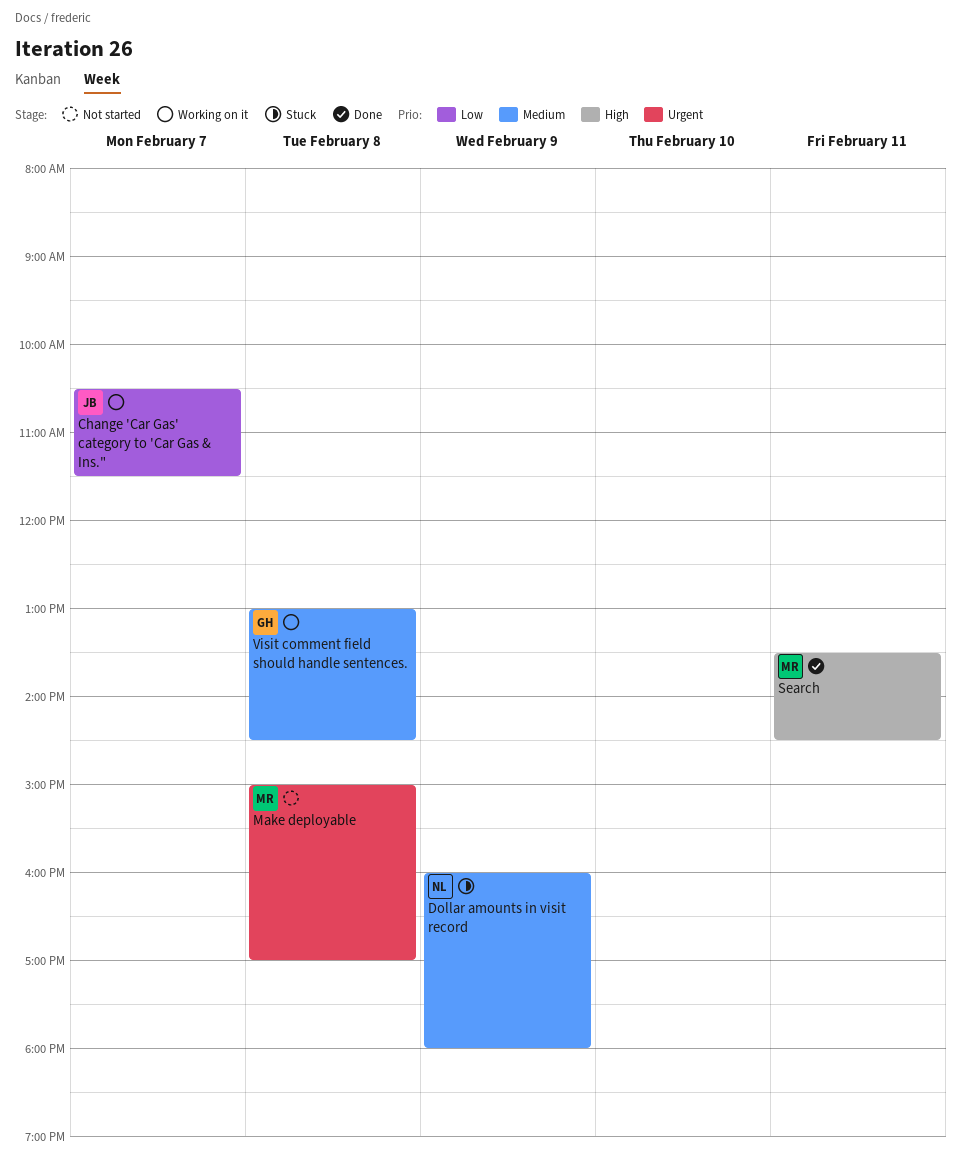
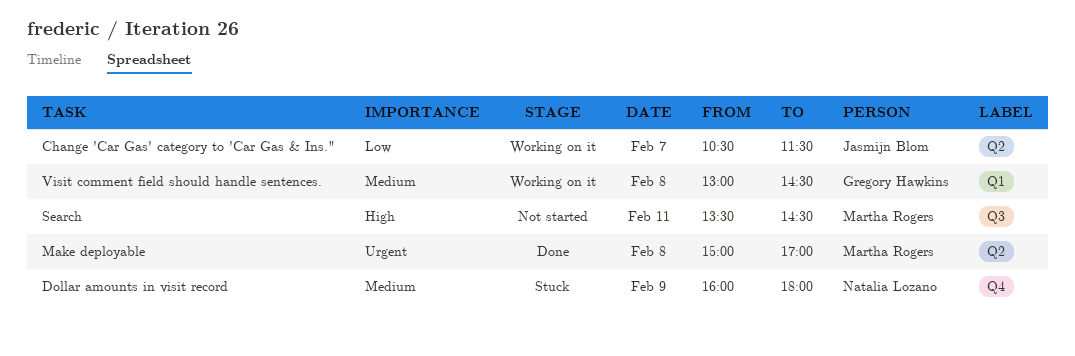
Make deployable, status: Not started -> Done
Search, status: Done -> Not started

